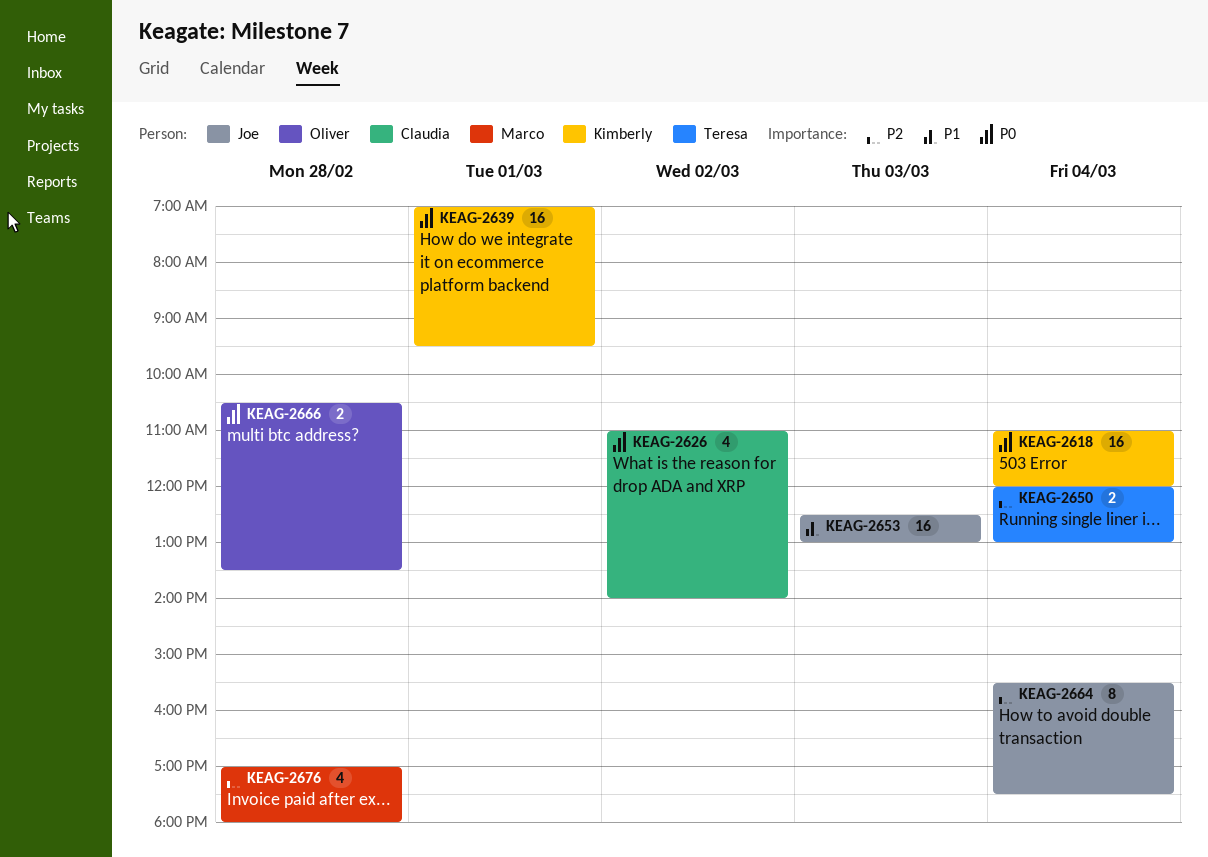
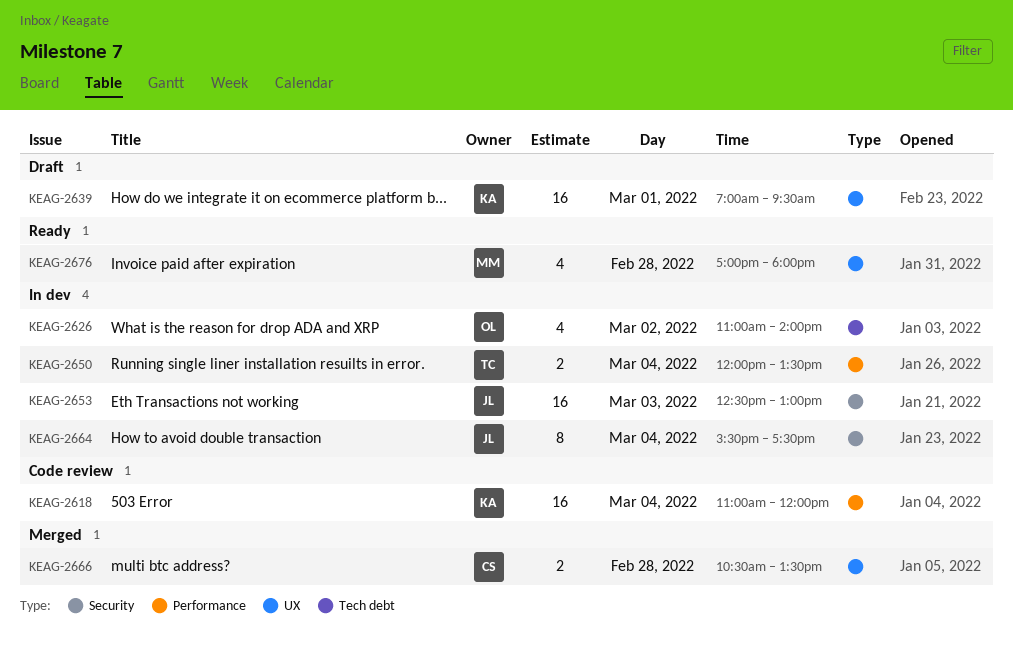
KEAG-2626, owner: Claudia -> Oliver
KEAG-2650, ends: 13:00 -> 13:30
KEAG-2666, owner: Oliver -> Claudia

